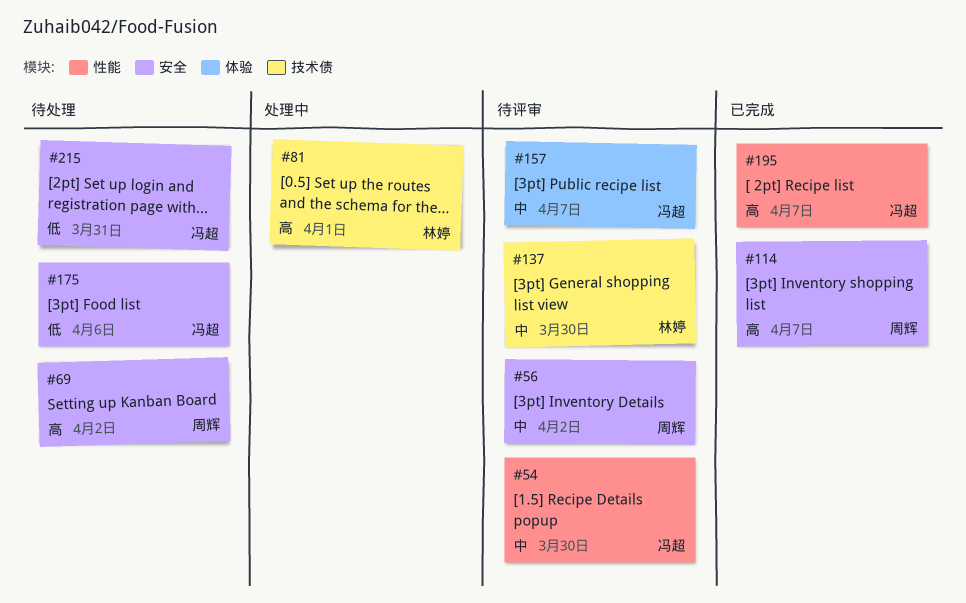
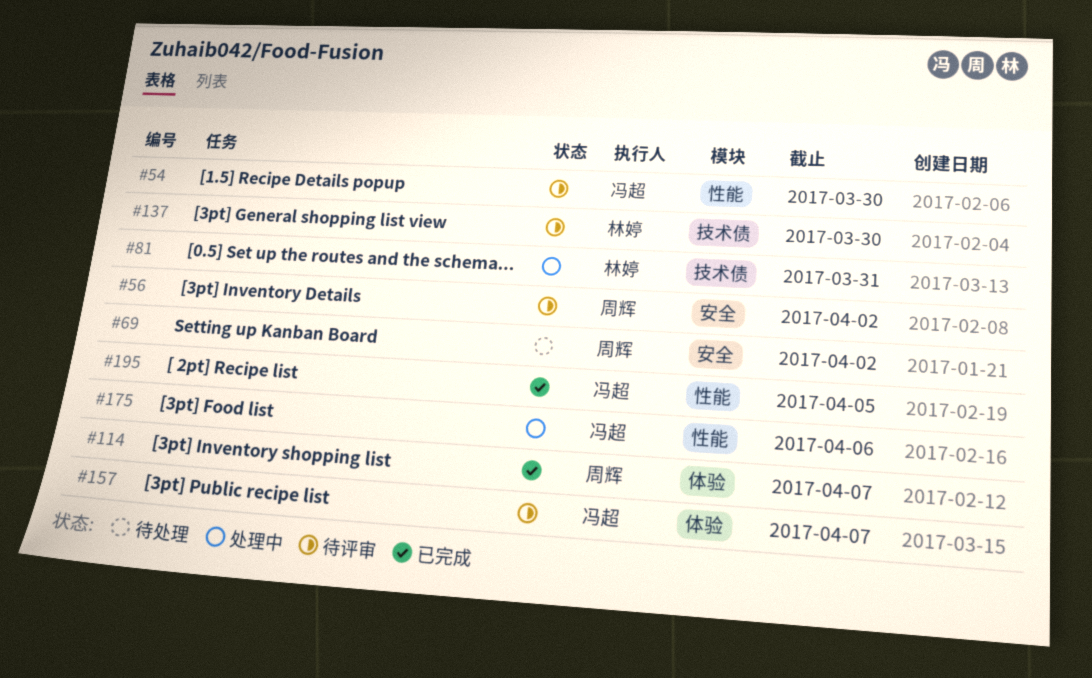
#81, due: Apr 1 -> Mar 31
#114, label: 安全 -> 体验
#175, status: 待处理 -> 处理中
#175, label: 安全 -> 性能
#195, due: Apr 7 -> Apr 5
#215: present -> none

